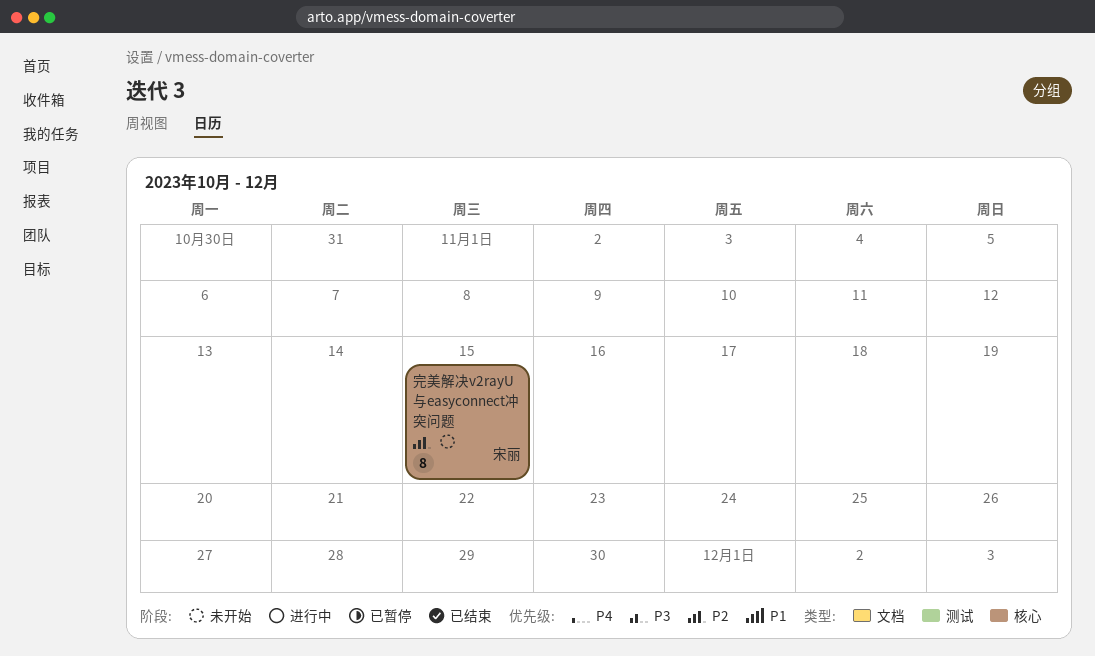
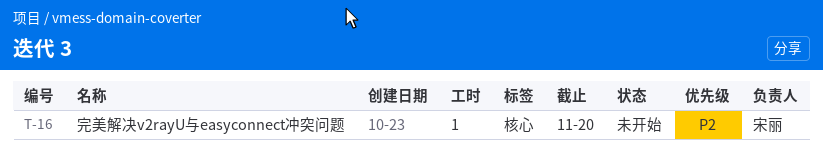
完美解决v2rayU与easyconnect冲突问题, estimate: 8 -> 1
完美解决v2rayU与easyconnect冲突问题, due: Nov 15 -> Nov 20

